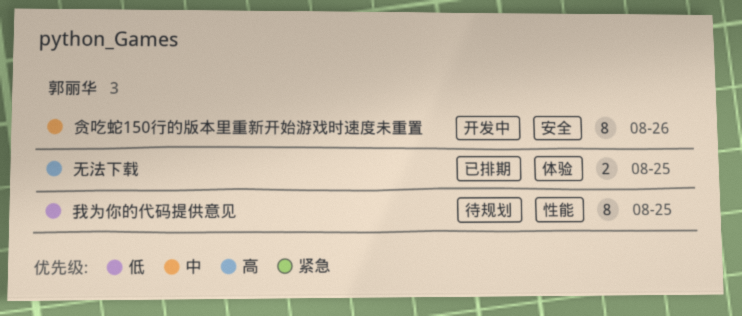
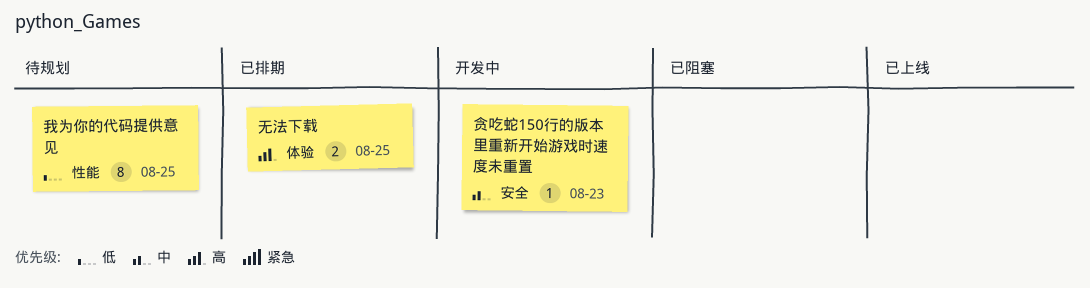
贪吃蛇150行的版本里重新开始游戏时速度未重置, estimate: 8 -> 1
贪吃蛇150行的版本里重新开始游戏时速度未重置, due: Aug 26 -> Aug 23

